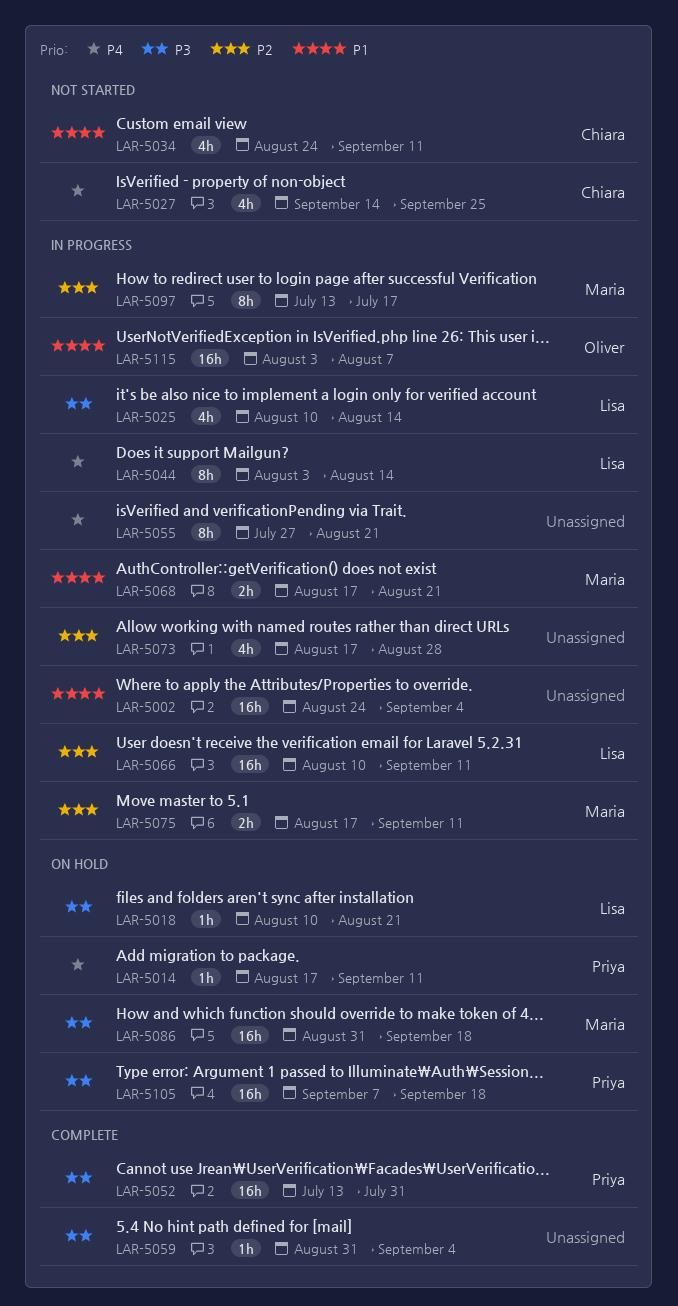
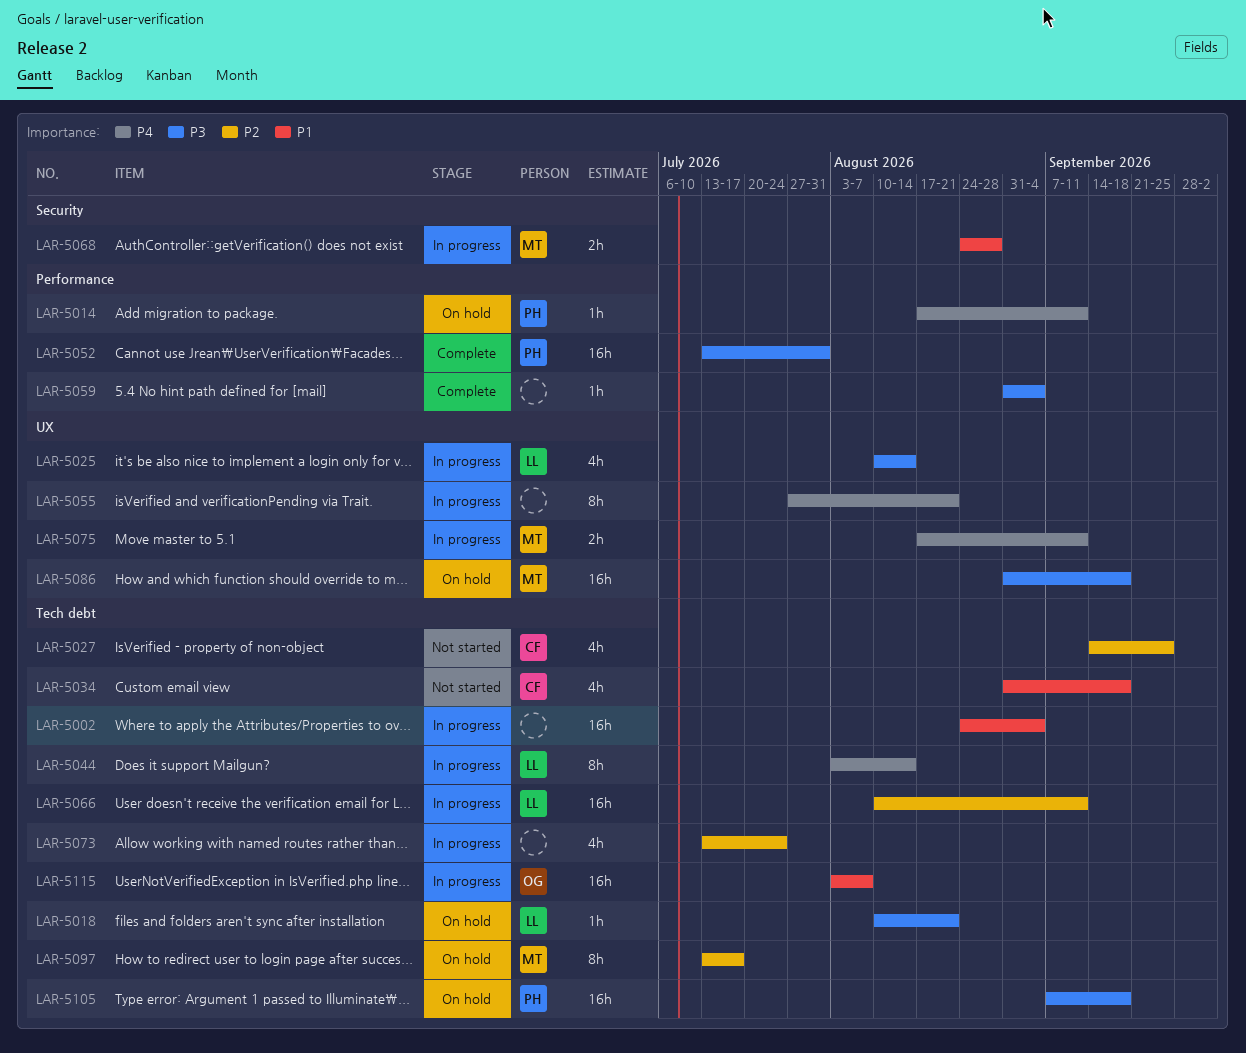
LAR-5027, priority: P4 -> P2
LAR-5034, start: Aug 24 -> Aug 31
LAR-5034, due: Sep 11 -> Sep 18
LAR-5068, start: Aug 17 -> Aug 24
LAR-5068, due: Aug 21 -> Aug 28
LAR-5073, start: Aug 17 -> Jul 13
LAR-5073, due: Aug 28 -> Jul 24
LAR-5075, priority: P2 -> P4
LAR-5097, status: In progress -> On hold

